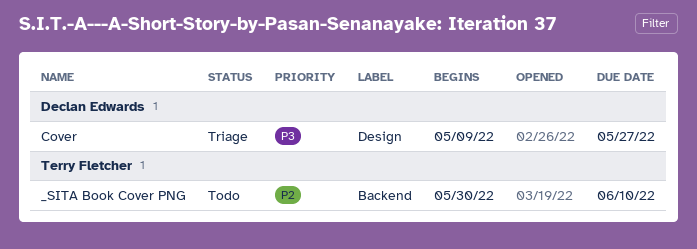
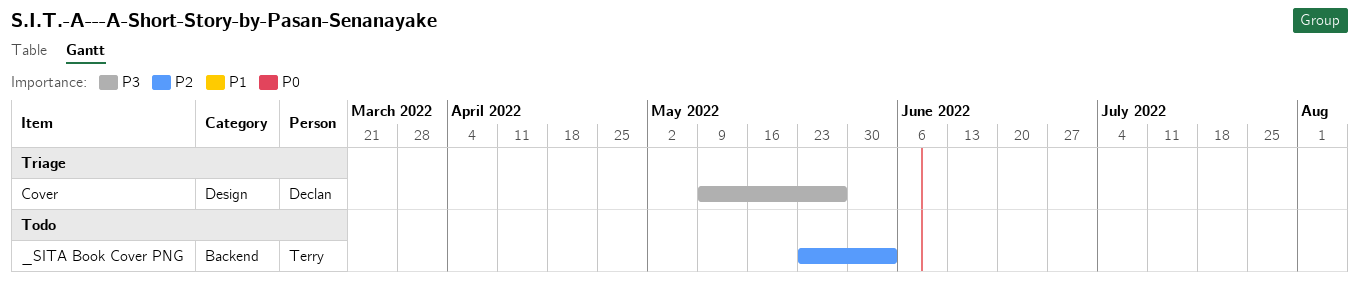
_SITA Book Cover PNG, start: May 30 -> May 23
_SITA Book Cover PNG, due: Jun 10 -> Jun 3

